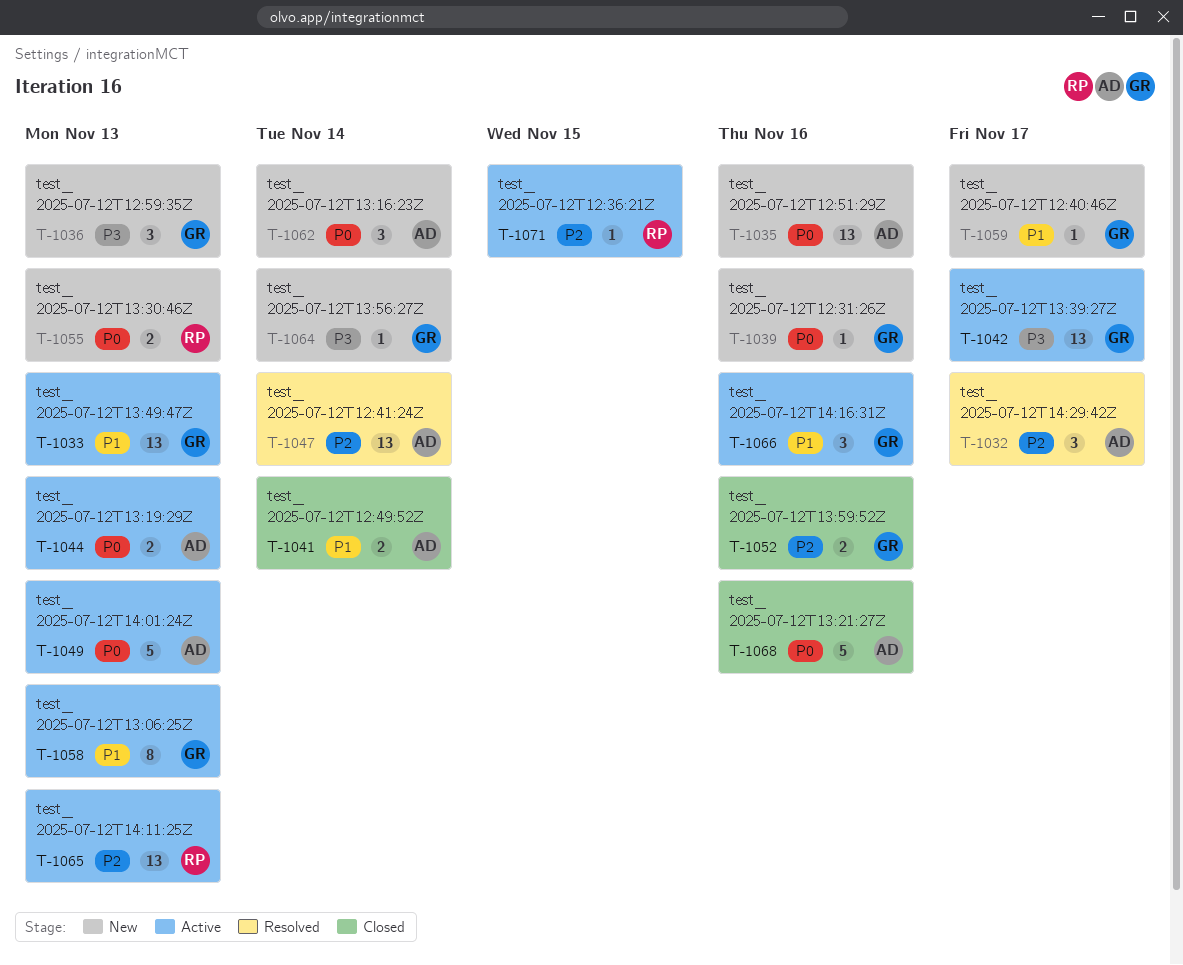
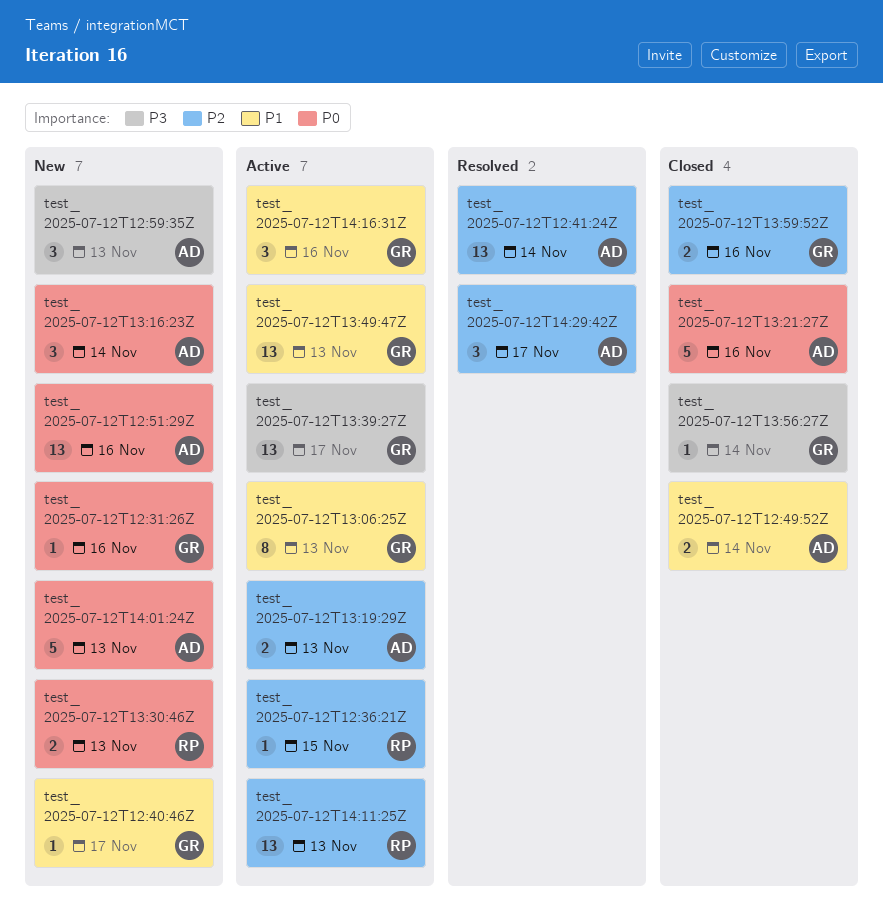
test_ 2025-07-12T12:59:35Z, owner: GR -> AD
test_ 2025-07-12T13:19:29Z, priority: P0 -> P2
test_ 2025-07-12T13:56:27Z, status: New -> Closed
test_ 2025-07-12T14:01:24Z, status: Active -> New

